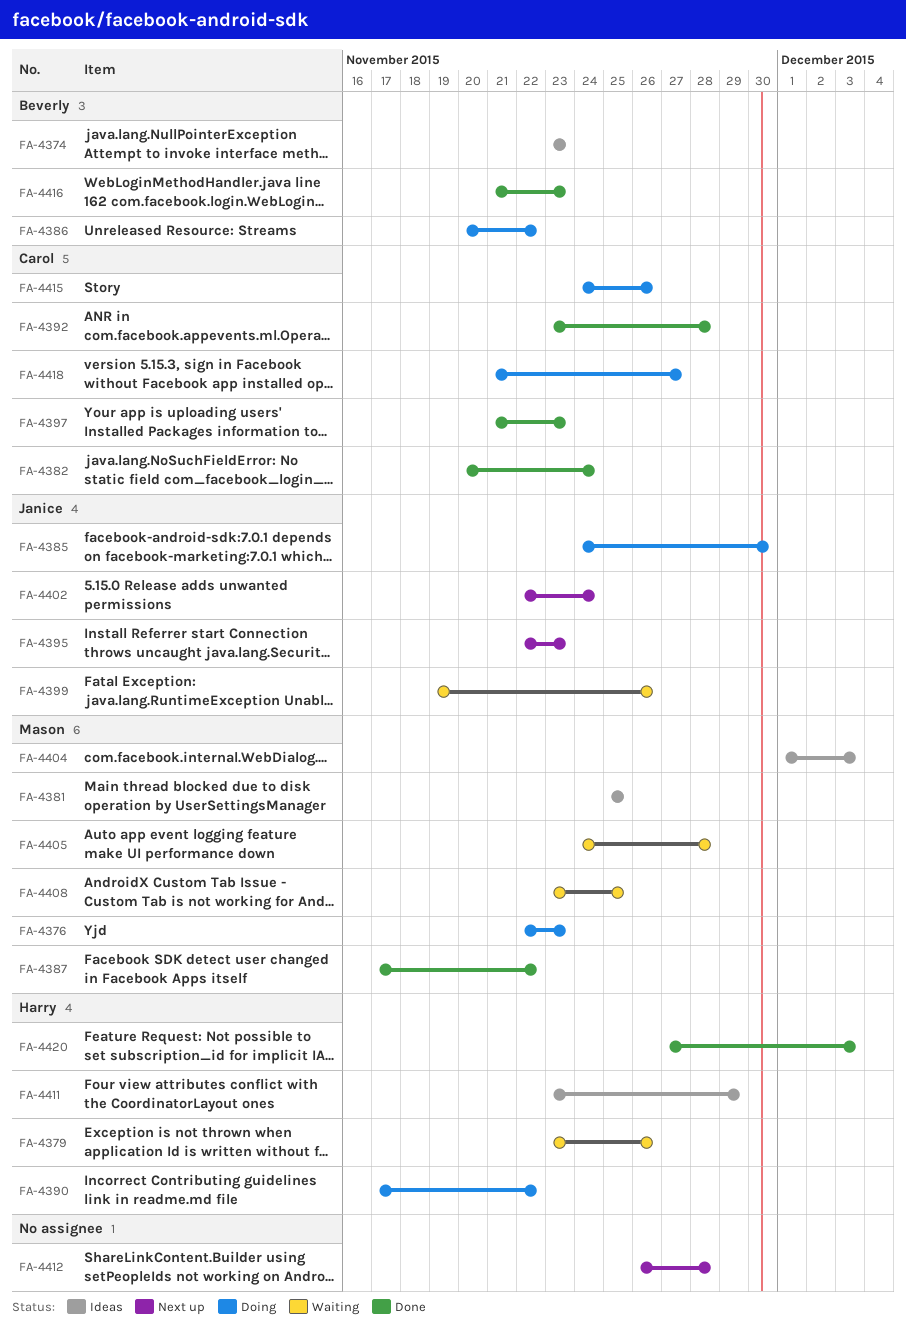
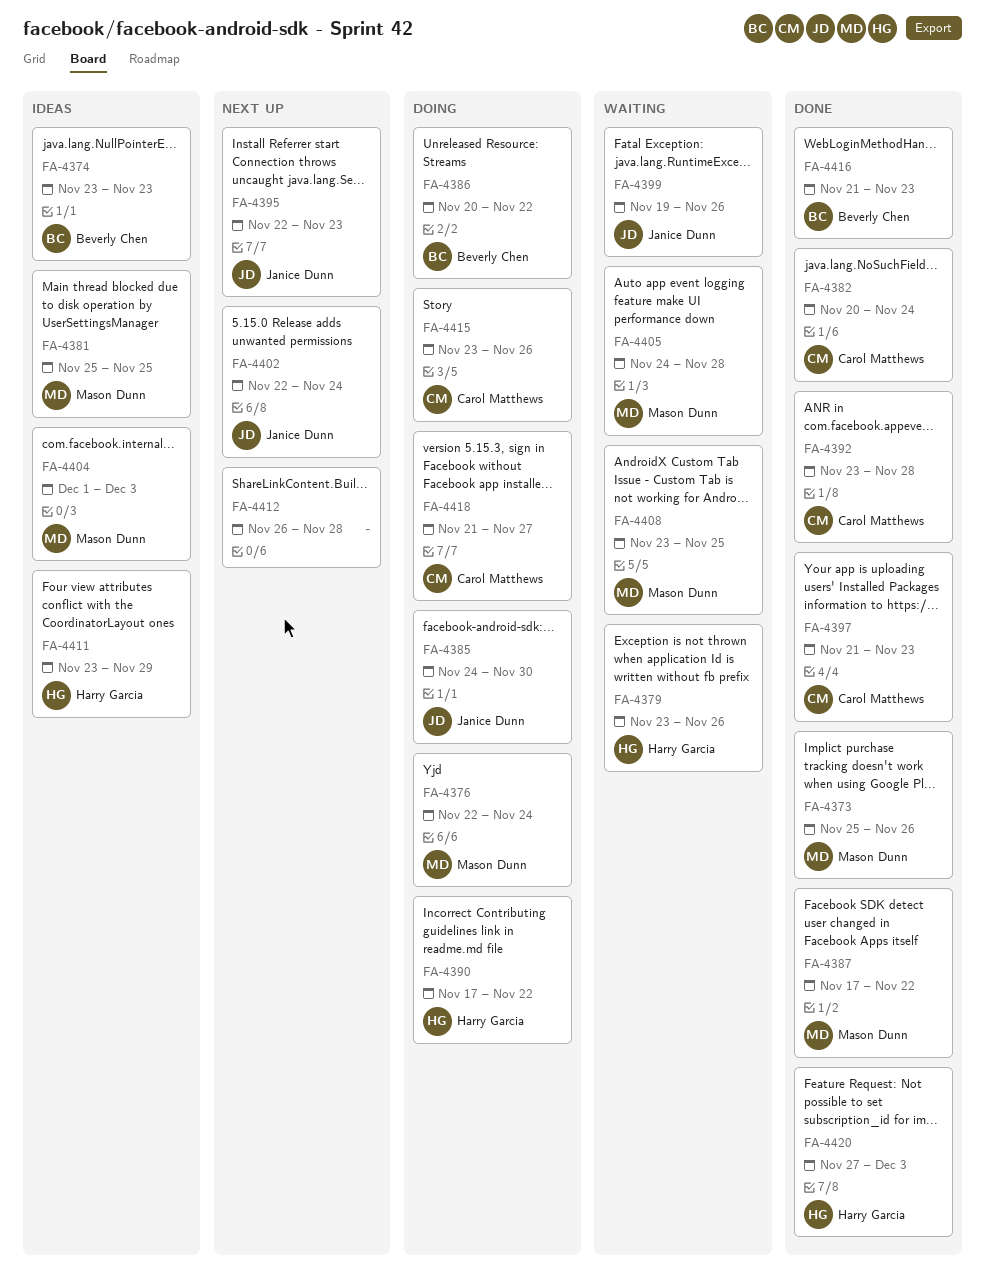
FA-4373: none -> present
FA-4376, due: Nov 23 -> Nov 24
FA-4415, start: Nov 24 -> Nov 23

